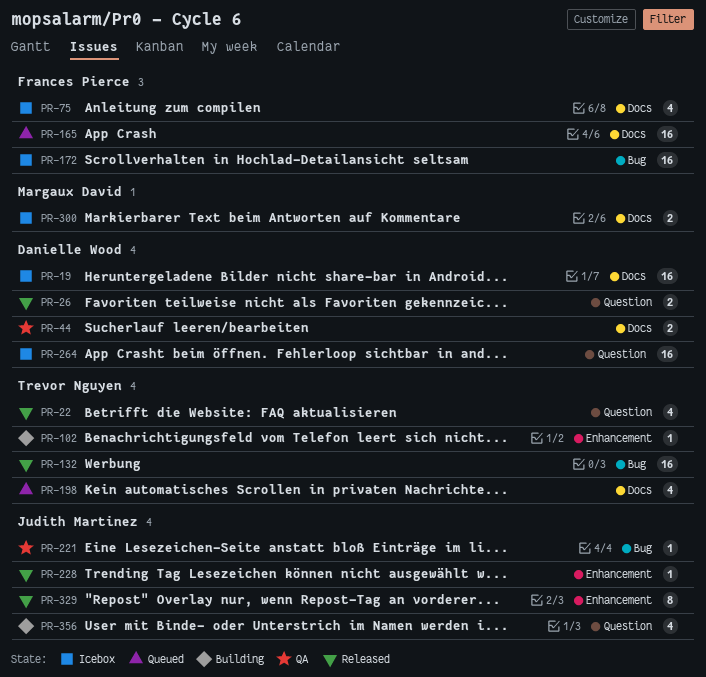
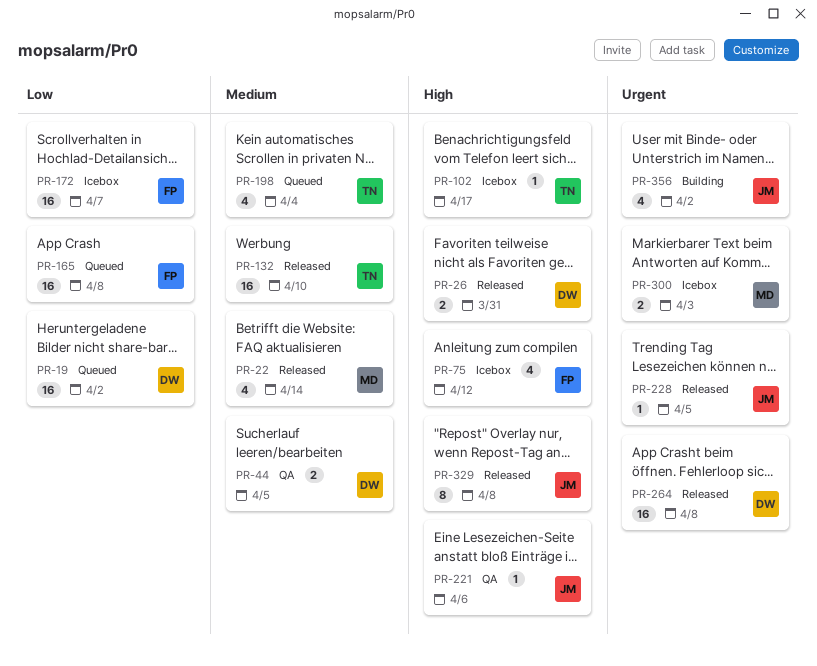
PR-19, status: Icebox -> Queued
PR-22, owner: Trevor Nguyen -> Margaux David
PR-102, status: Building -> Icebox
PR-264, status: Icebox -> Released

